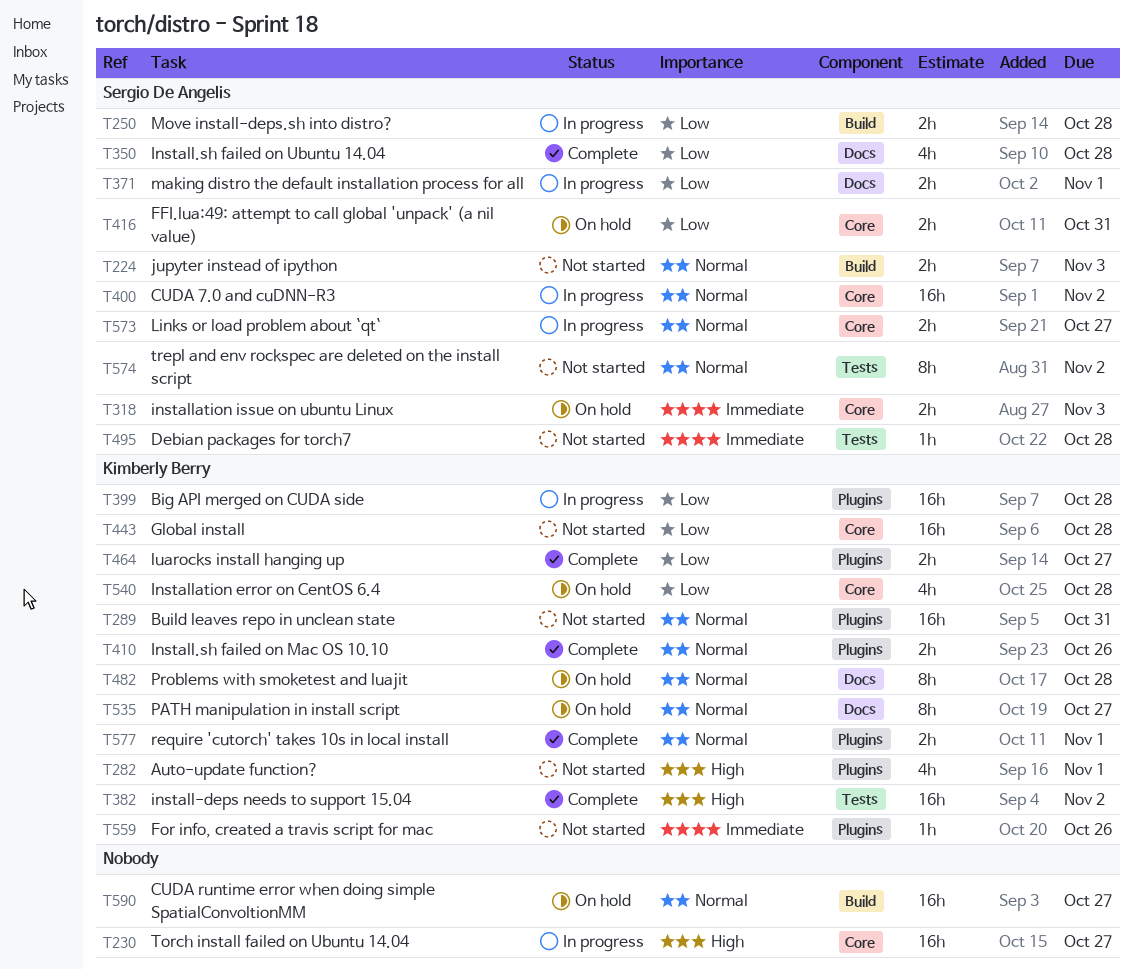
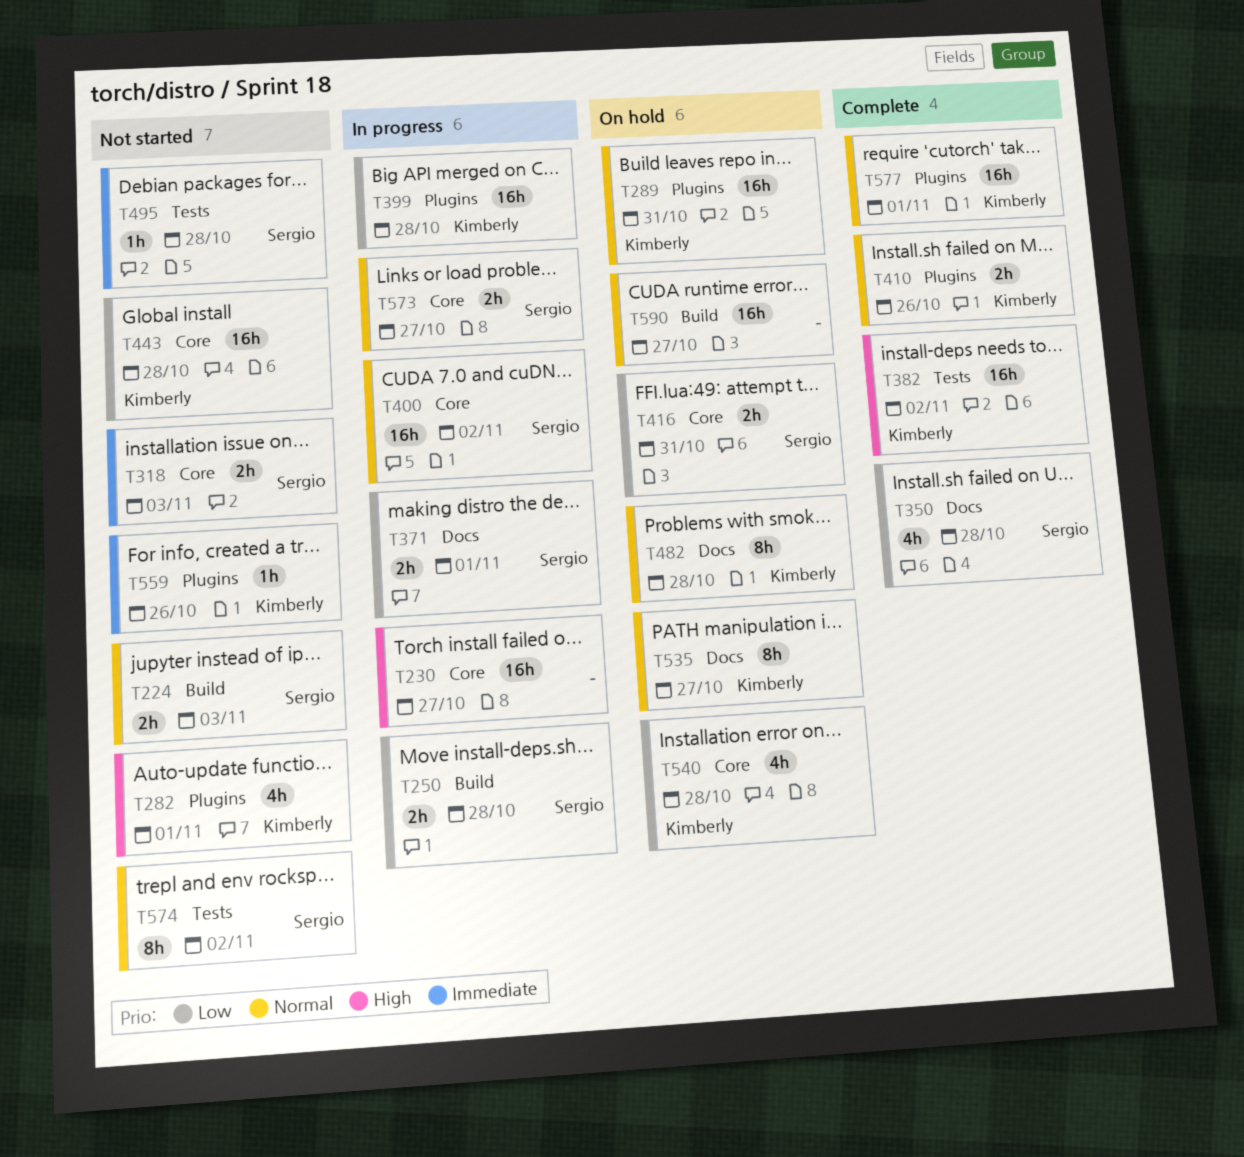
T289, status: Not started -> On hold
T318, status: On hold -> Not started
T464: present -> none
T577, estimate: 2h -> 16h

